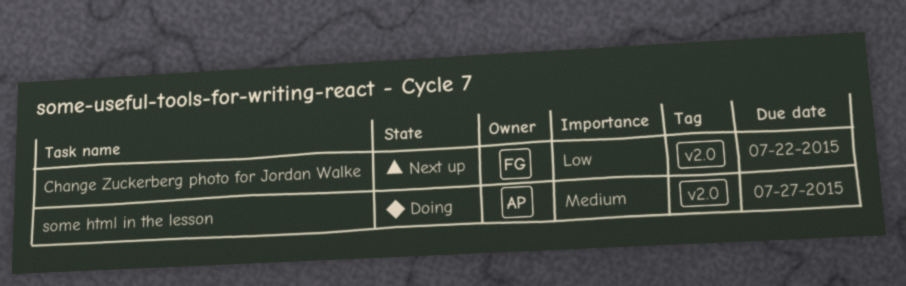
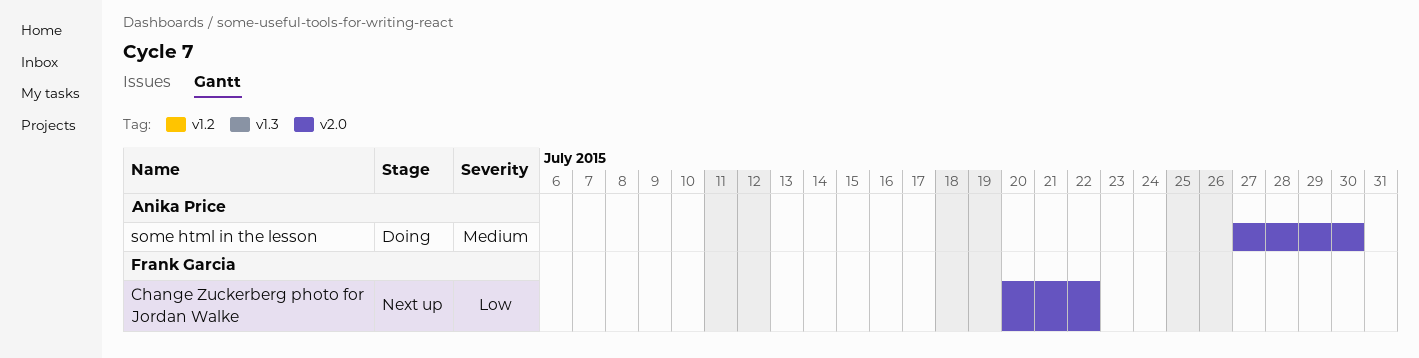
some html in the lesson, due: Jul 27 -> Jul 30

